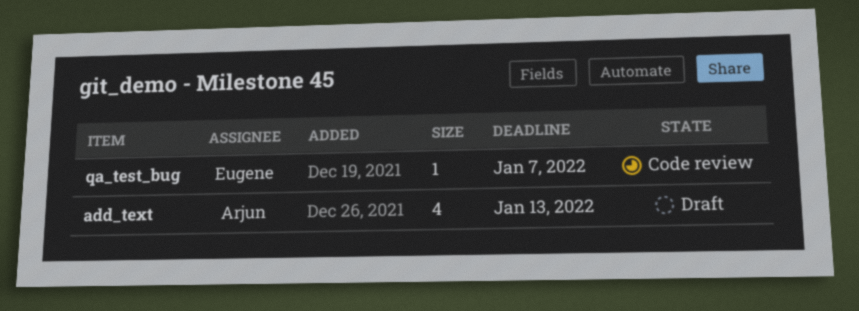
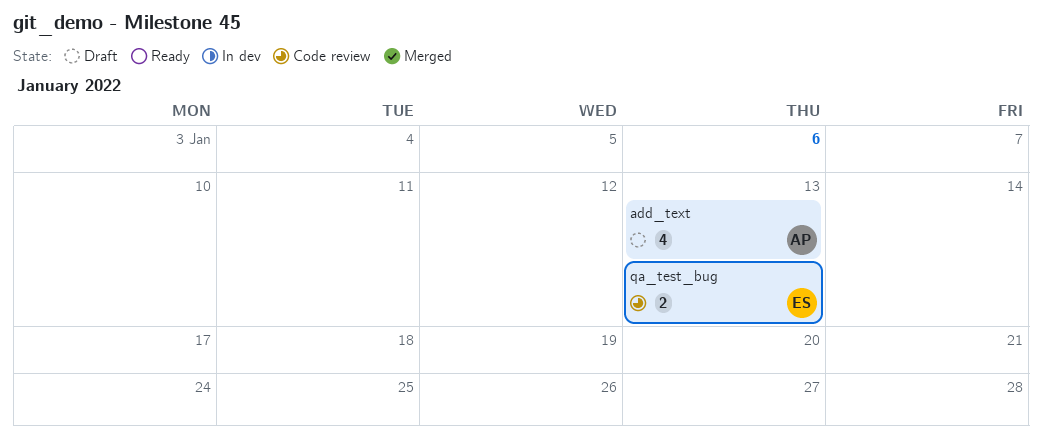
qa_test_bug, estimate: 1 -> 2
qa_test_bug, due: Jan 7 -> Jan 13

